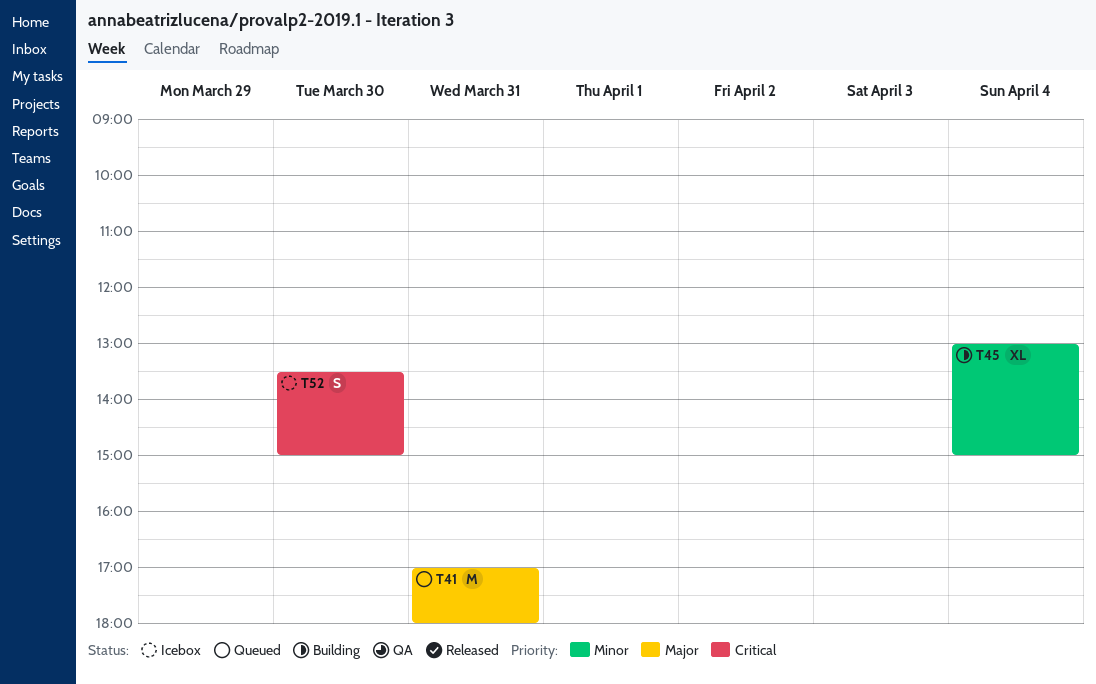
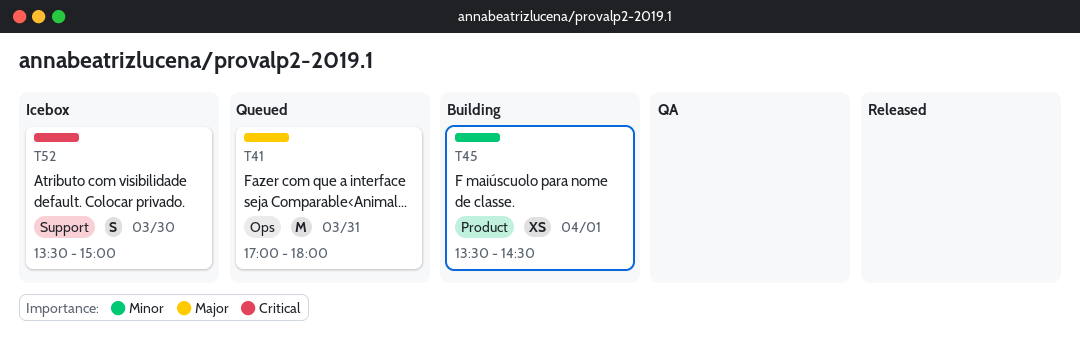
T45, estimate: XL -> XS
T45, day: Apr 4 -> Apr 1
T45, begins: 13:00 -> 13:30
T45, ends: 15:00 -> 14:30

